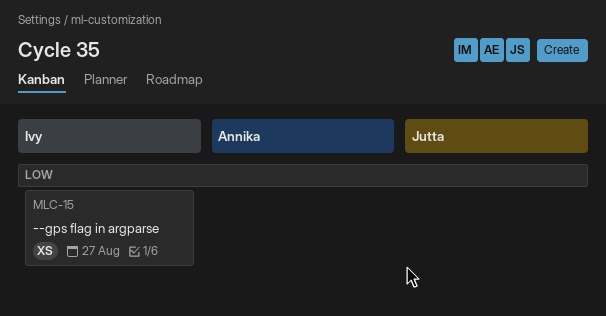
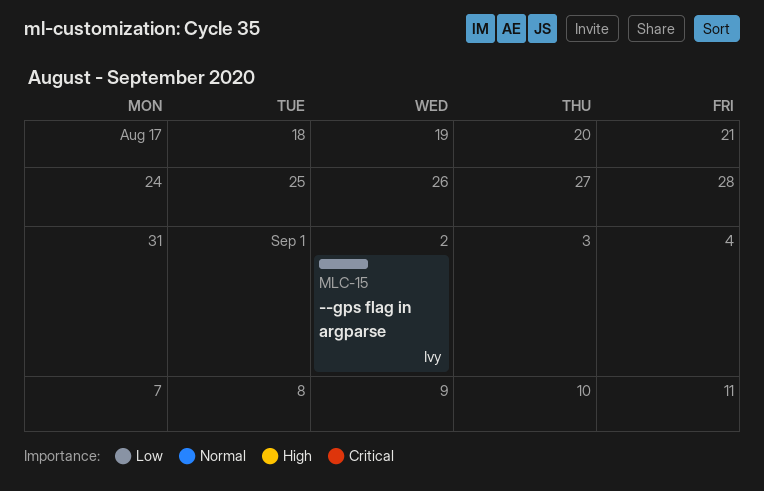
MLC-15, due: Aug 27 -> Sep 2

